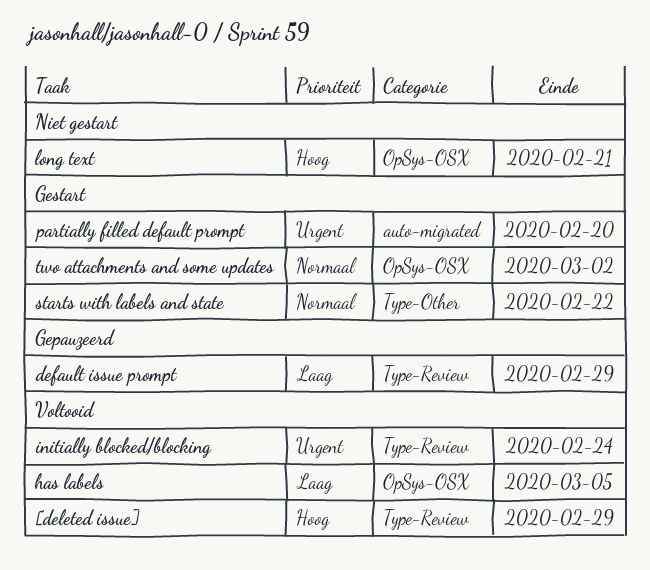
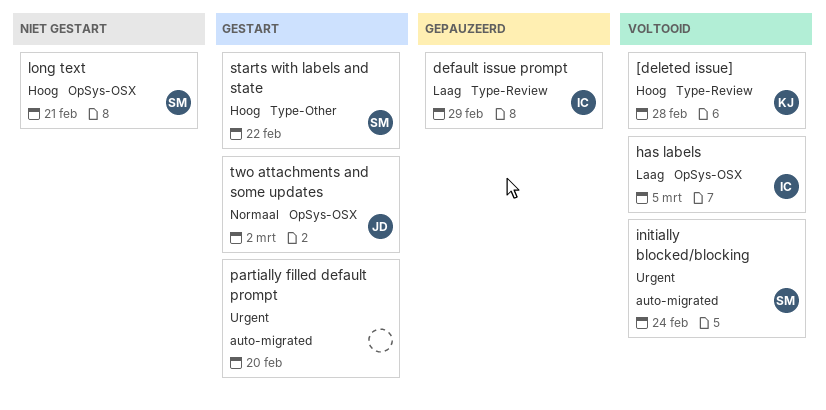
[deleted issue], due: Feb 29 -> Feb 28
initially blocked/blocking, label: Type-Review -> auto-migrated
starts with labels and state, priority: Normaal -> Hoog

